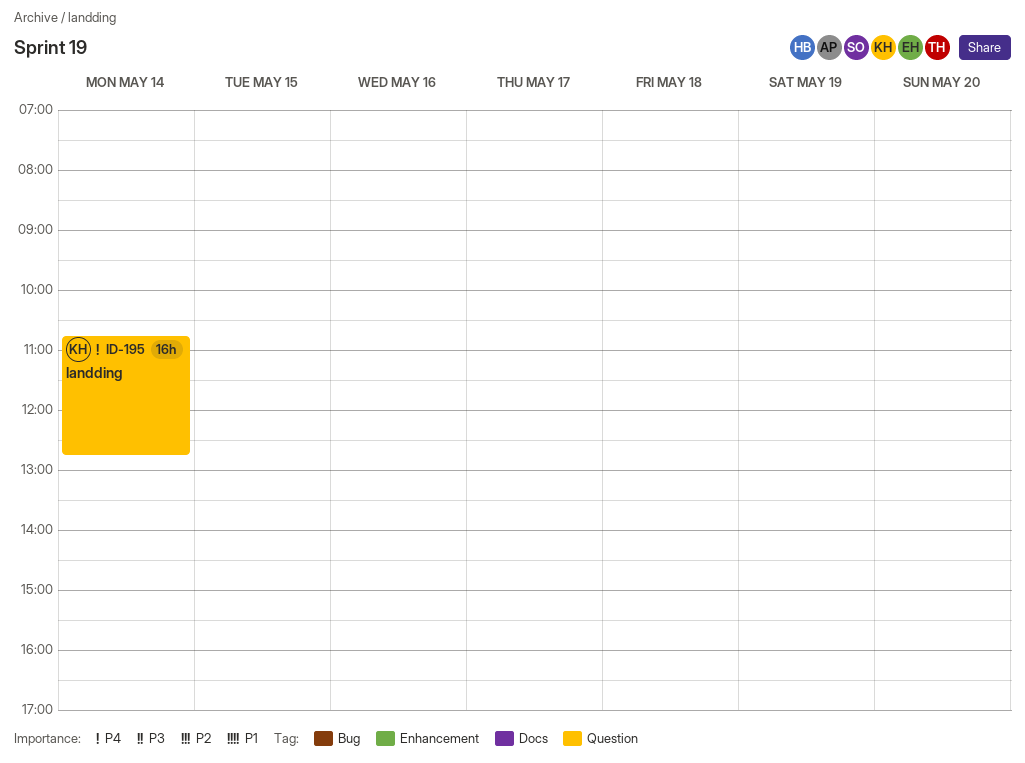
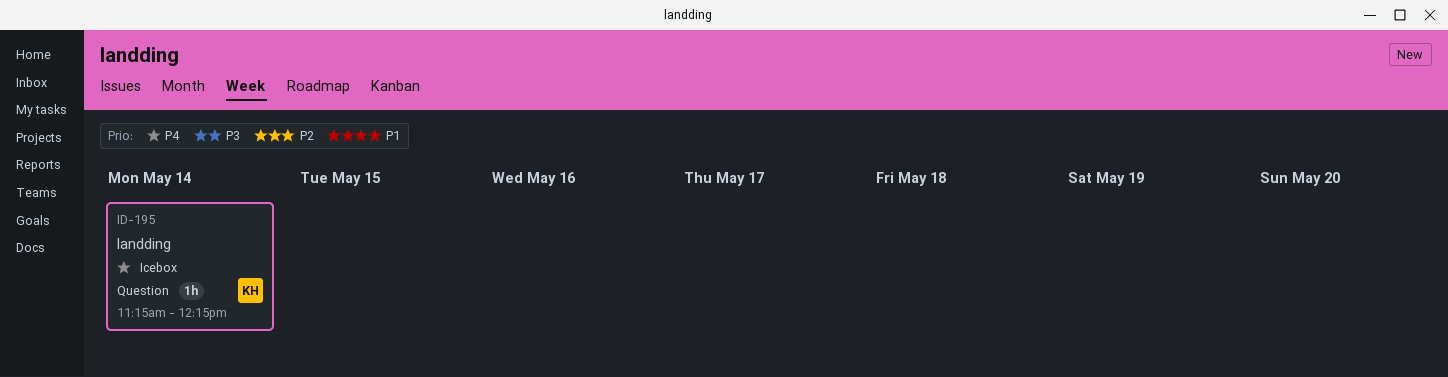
ID-195, estimate: 16h -> 1h
ID-195, begins: 10:45 -> 11:15
ID-195, ends: 12:45 -> 12:15

